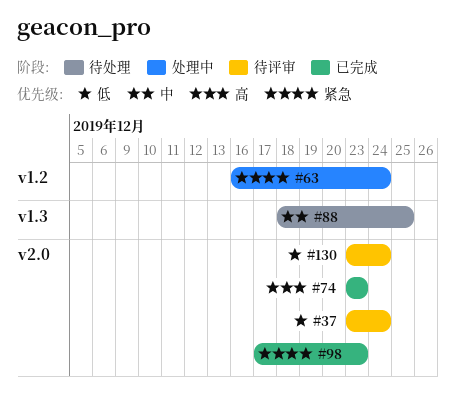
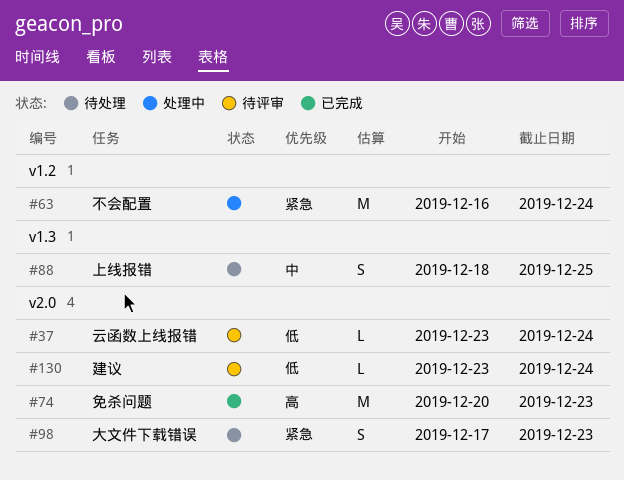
#74, start: Dec 23 -> Dec 20
#98, status: 已完成 -> 待处理

